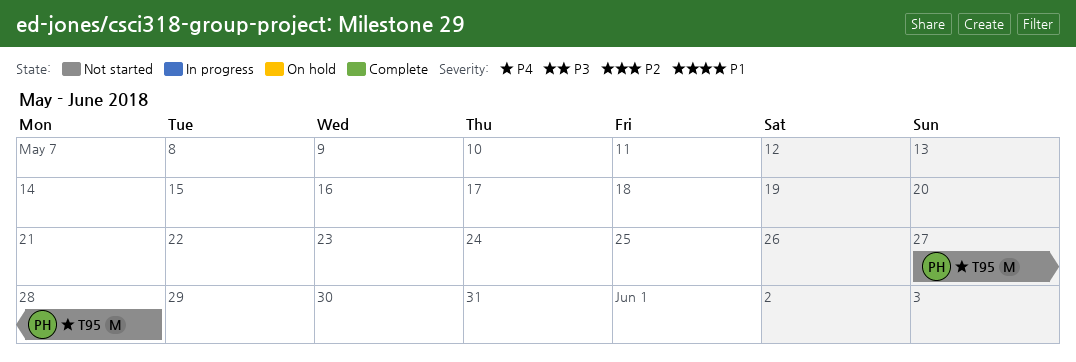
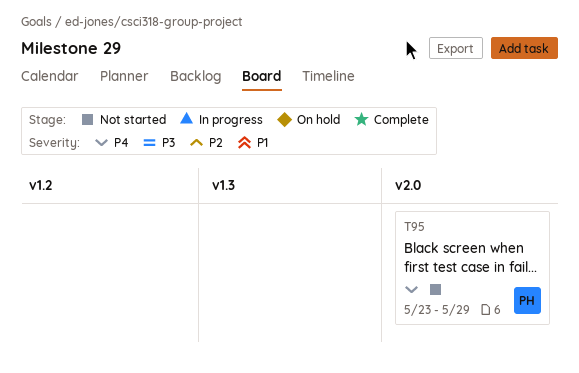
T95, start: May 27 -> May 23
T95, due: May 28 -> May 29

